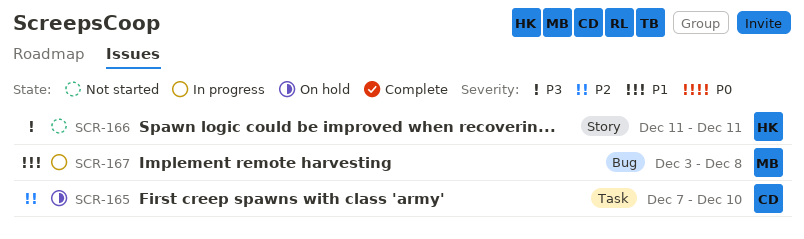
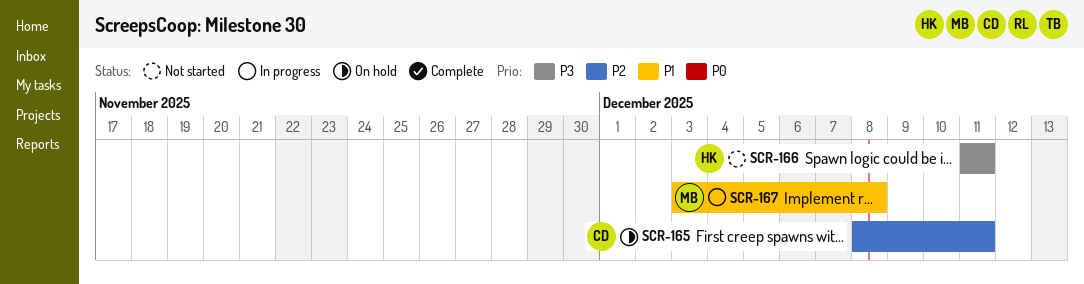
SCR-165, start: Dec 7 -> Dec 8
SCR-165, due: Dec 10 -> Dec 11

